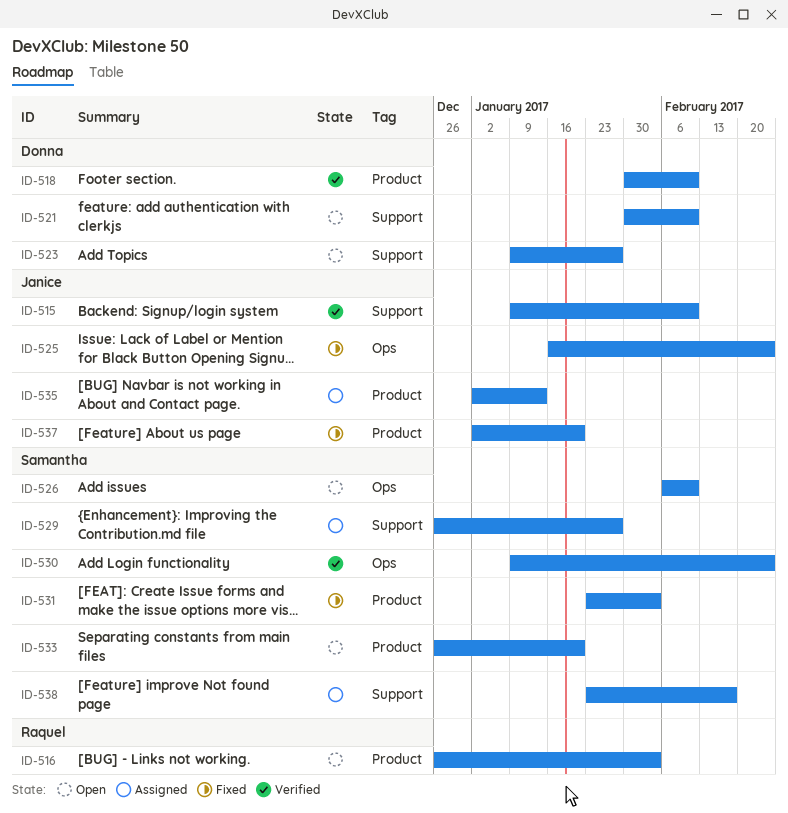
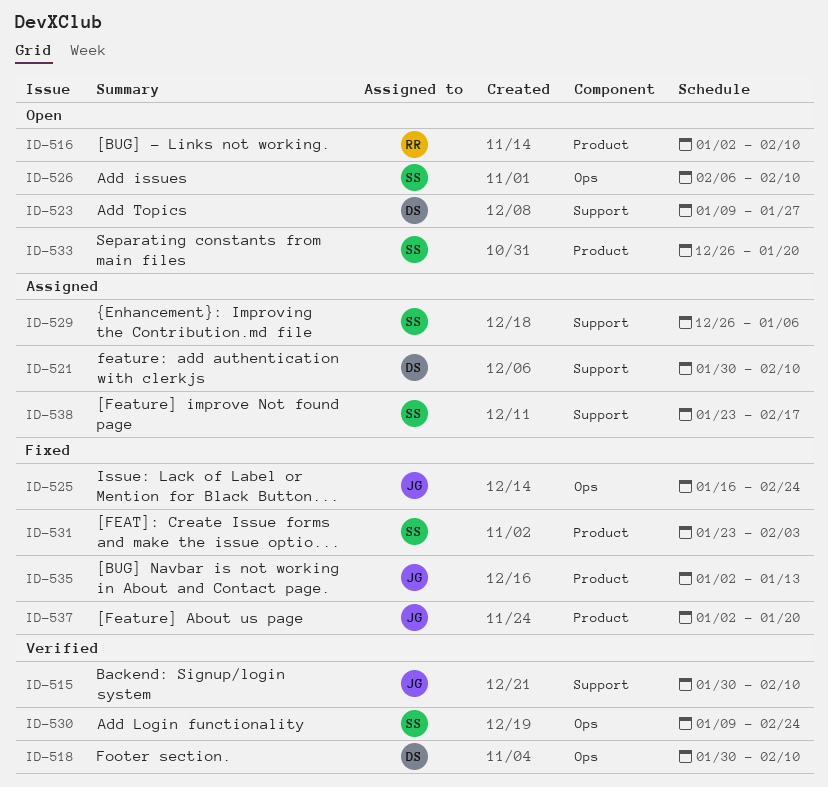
ID-515, start: Jan 9 -> Jan 30
ID-516, start: Dec 26 -> Jan 2
ID-516, due: Feb 3 -> Feb 10
ID-518, label: Product -> Ops
ID-521, status: Open -> Assigned
ID-529, due: Jan 27 -> Jan 6
ID-535, status: Assigned -> Fixed

